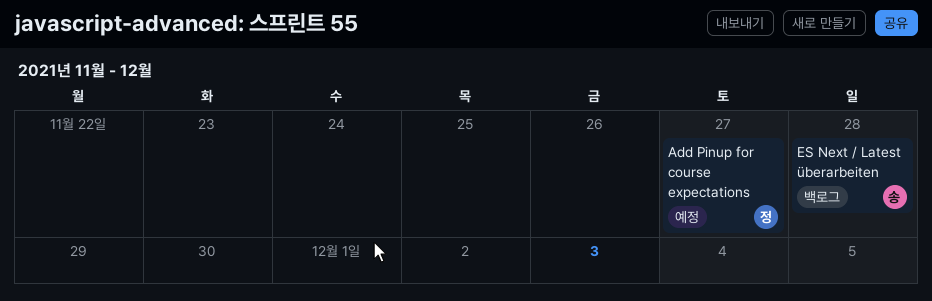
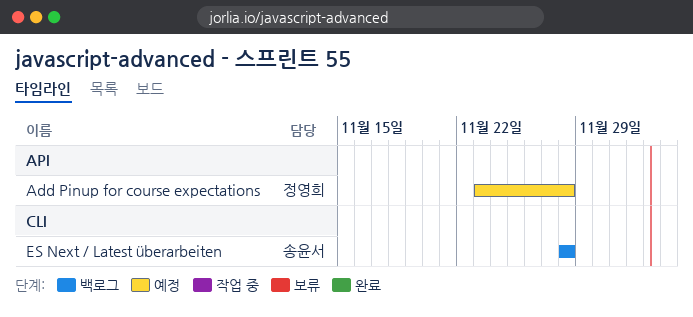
Add Pinup for course expectations, due: Nov 27 -> Nov 28

